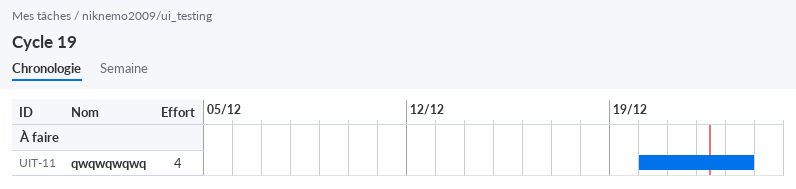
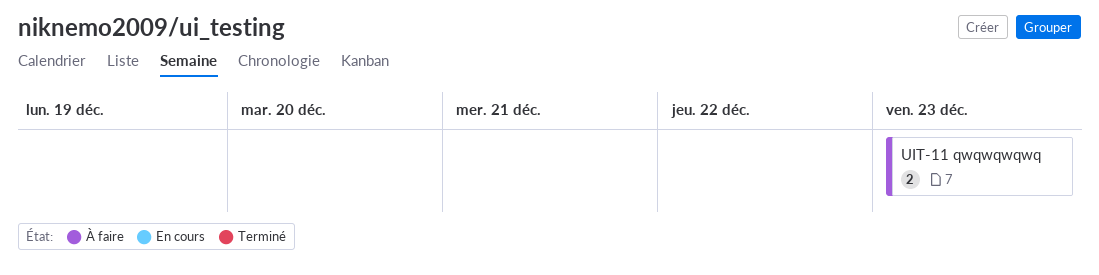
UIT-11, estimate: 4 -> 2

